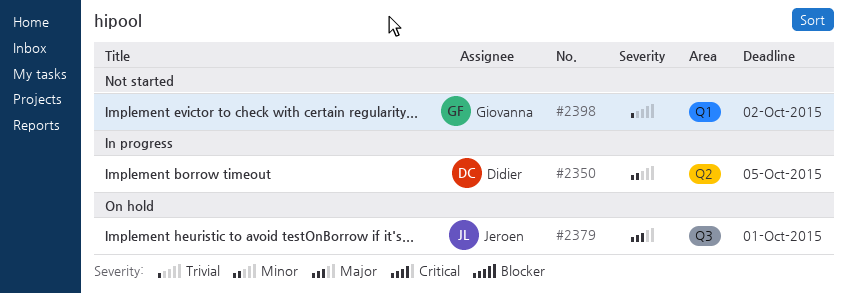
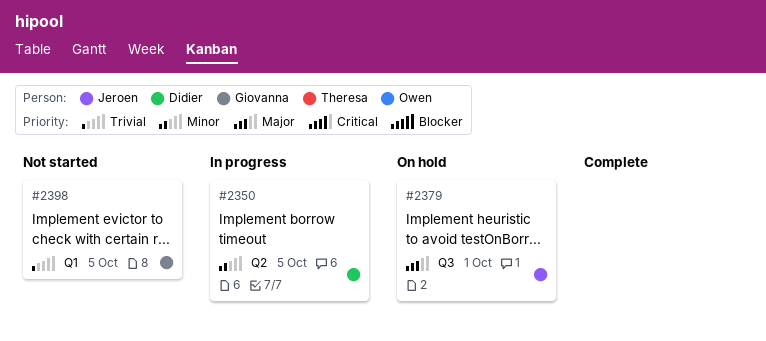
#2398, due: Oct 2 -> Oct 5

